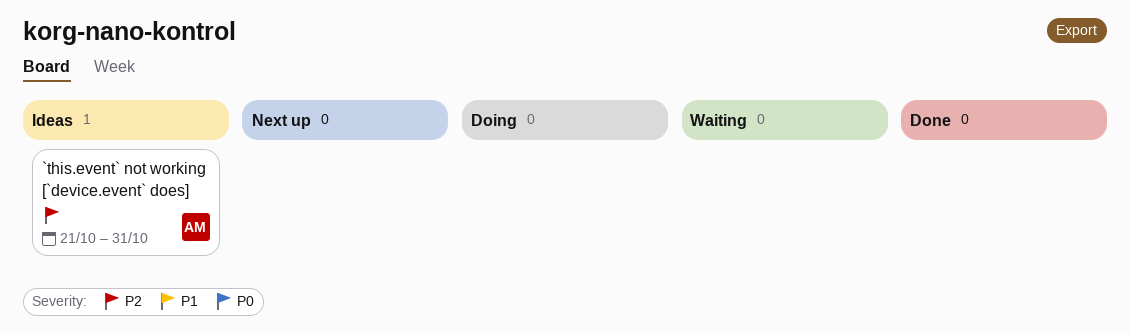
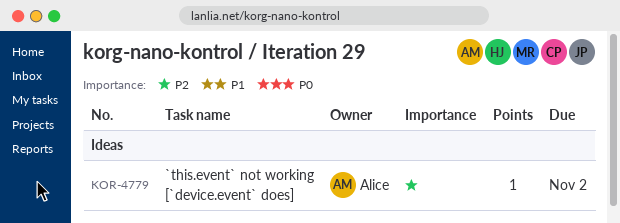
`this.event` not working [`device.event` does], due: Oct 31 -> Nov 2

